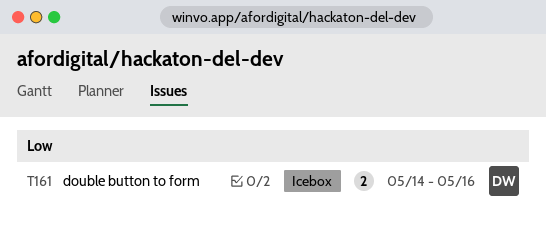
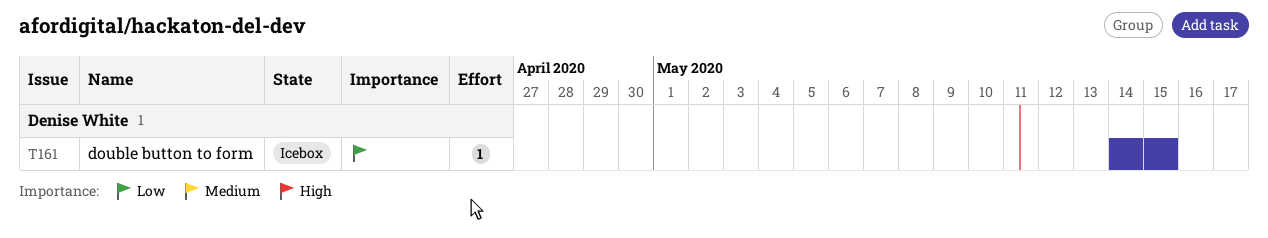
T161, estimate: 2 -> 1
T161, due: May 16 -> May 15

